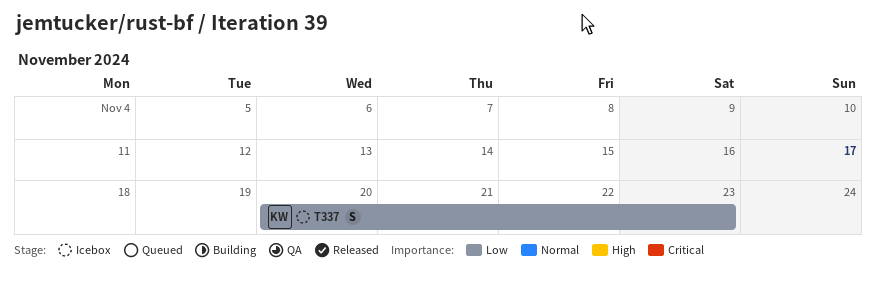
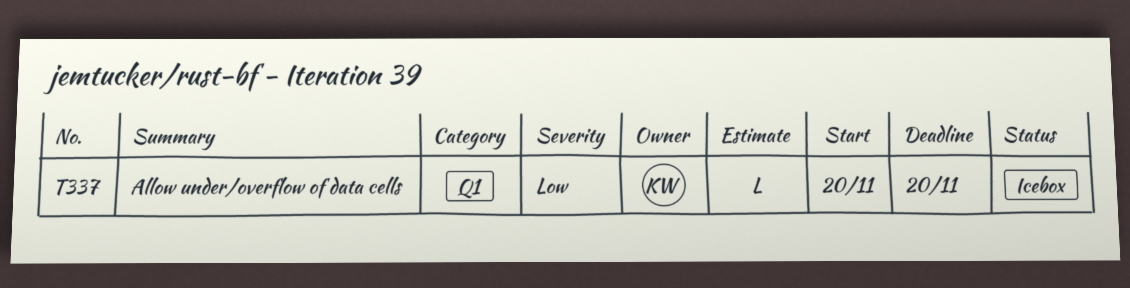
T337, estimate: S -> L
T337, due: Nov 23 -> Nov 20

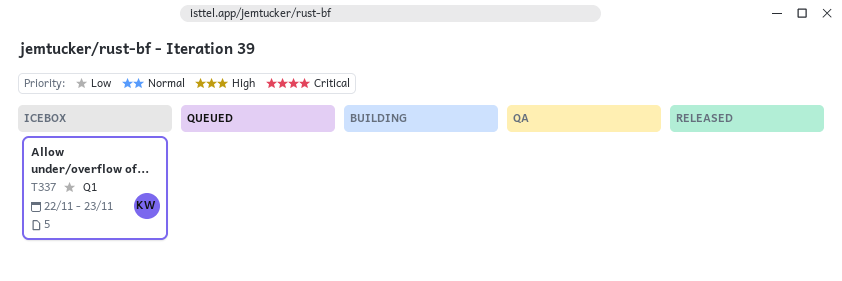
T337, start: Nov 20 -> Nov 22
T337, due: Nov 20 -> Nov 23

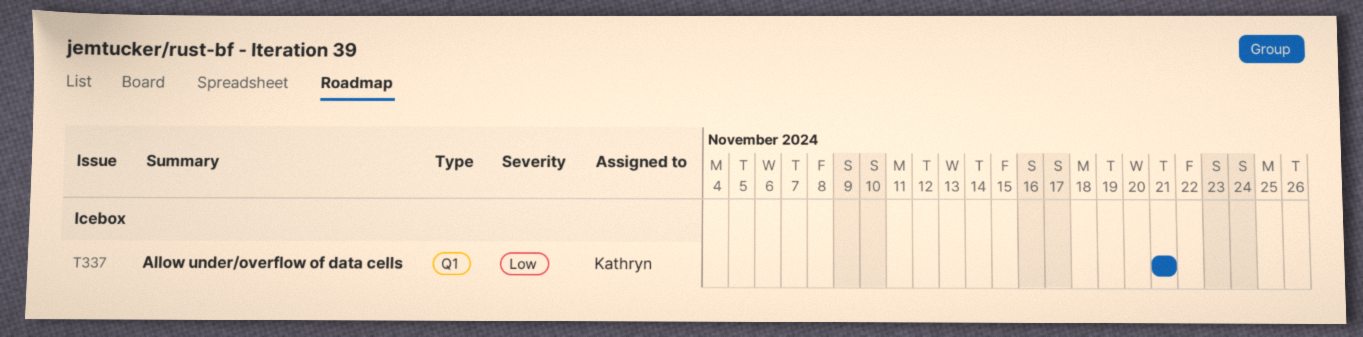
T337, start: Nov 22 -> Nov 21
T337, due: Nov 23 -> Nov 21

